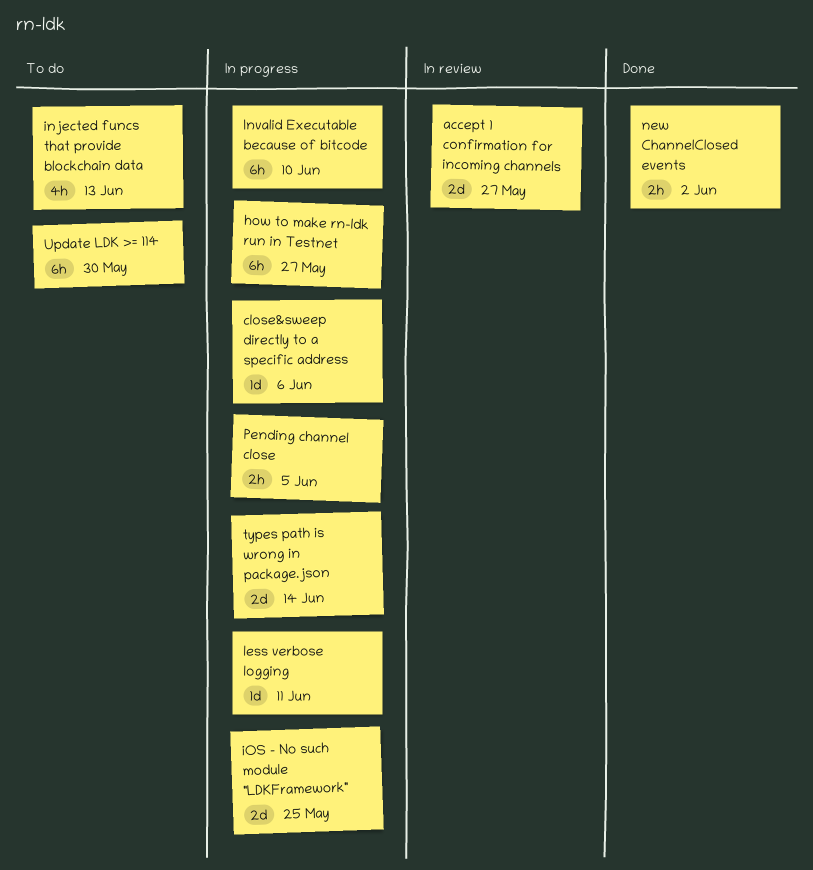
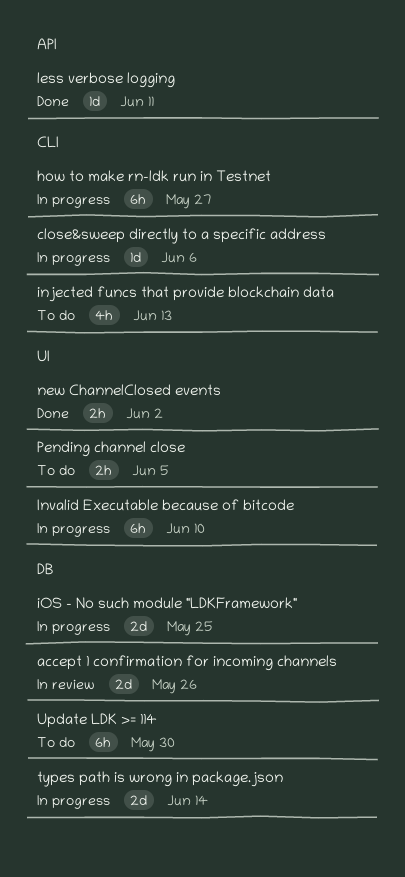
accept 1 confirmation for incoming channels, due: May 27 -> May 26
less verbose logging, status: In progress -> Done
Pending channel close, status: In progress -> To do

